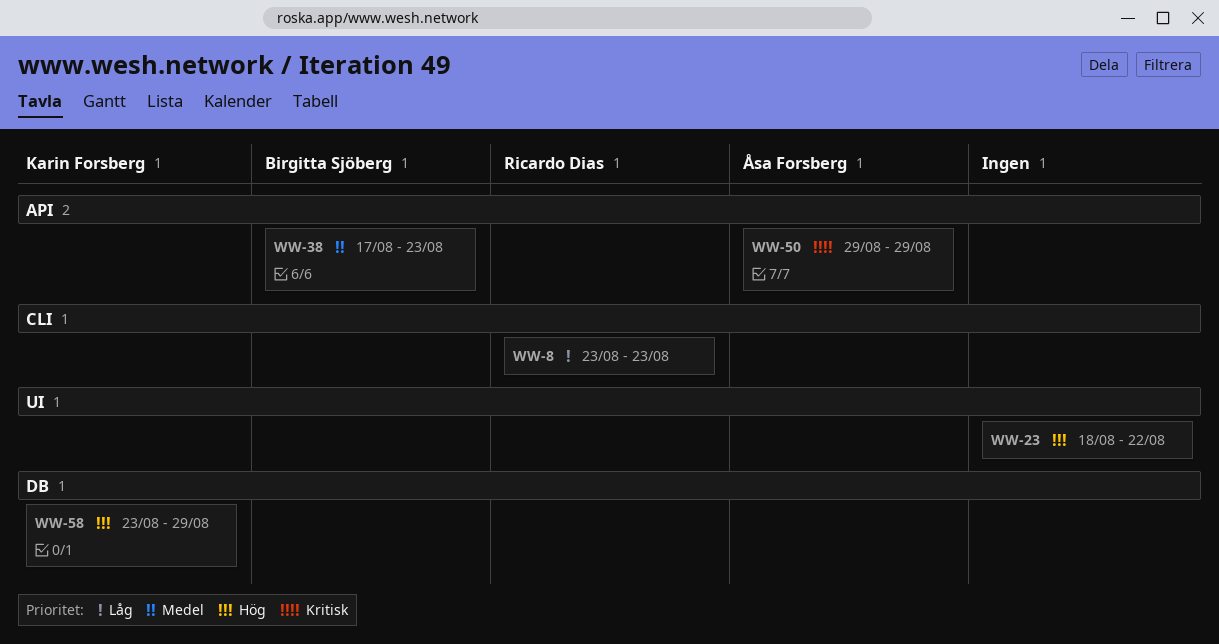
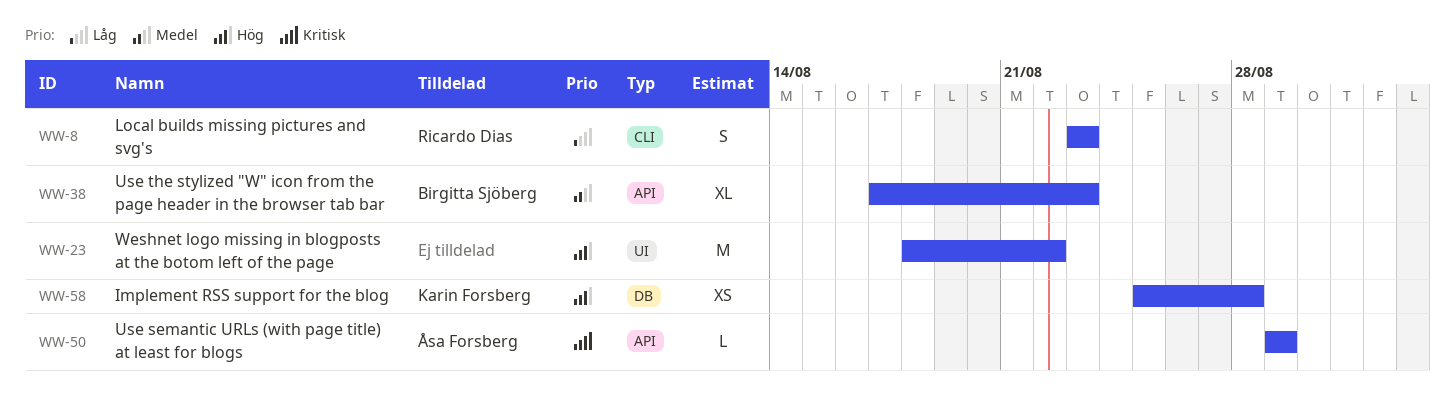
WW-58, start: Aug 23 -> Aug 25
WW-58, due: Aug 29 -> Aug 28

